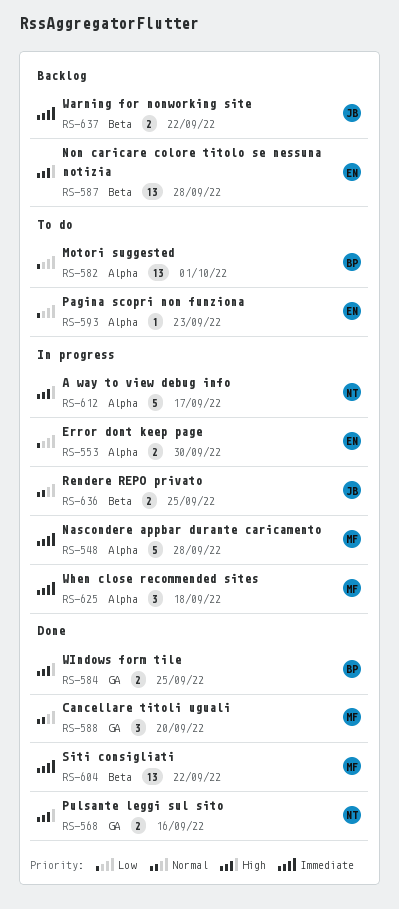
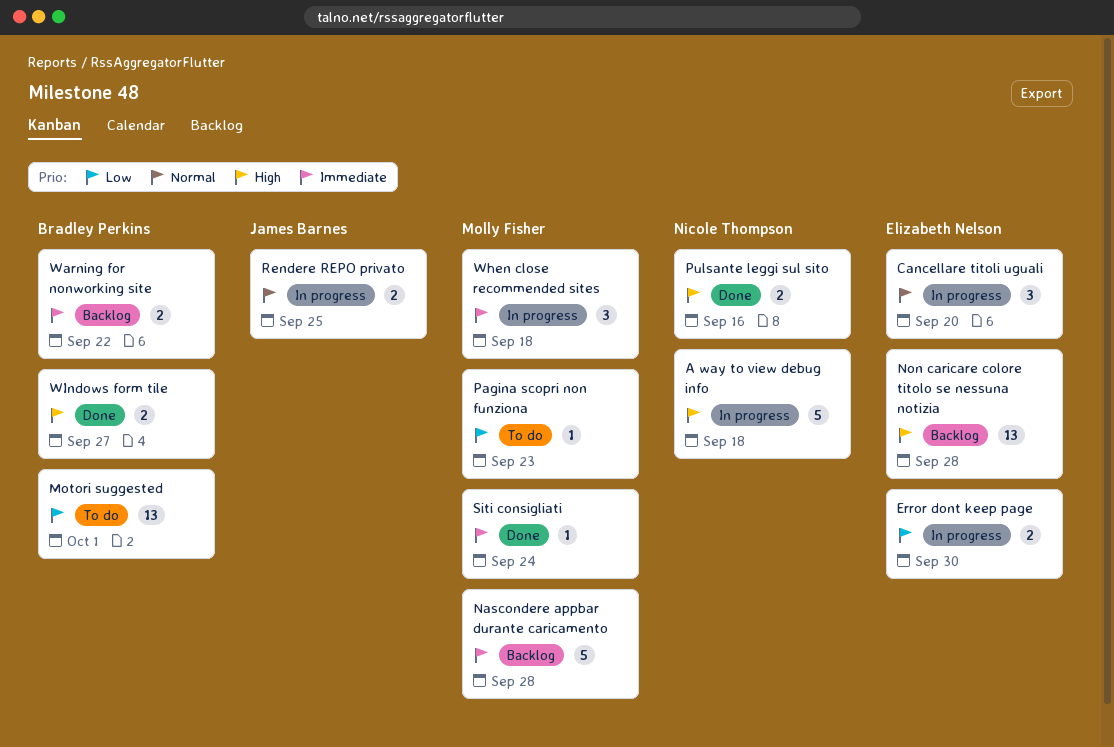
A way to view debug info, due: Sep 17 -> Sep 18
Cancellare titoli uguali, status: Done -> In progress
Cancellare titoli uguali, owner: Molly Fisher -> Elizabeth Nelson
Nascondere appbar durante caricamento, status: In progress -> Backlog
Pagina scopri non funziona, owner: Elizabeth Nelson -> Molly Fisher
Siti consigliati, estimate: 13 -> 1
Siti consigliati, due: Sep 22 -> Sep 24
Warning for nonworking site, owner: James Barnes -> Bradley Perkins
WIndows form tile, due: Sep 25 -> Sep 27

